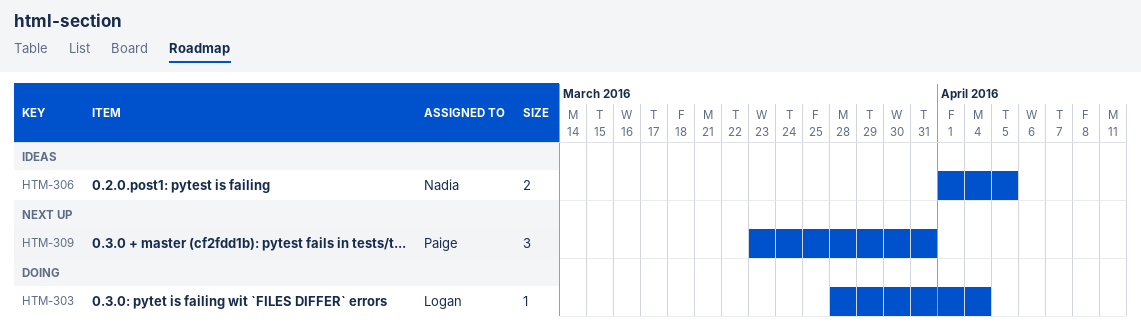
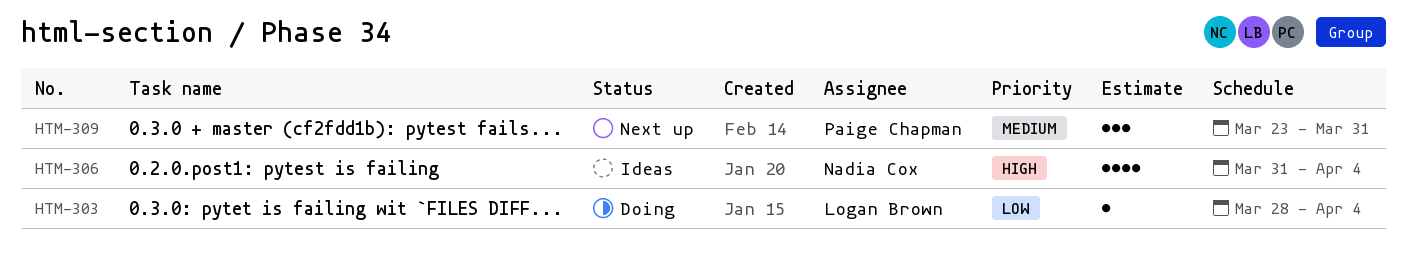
HTM-306, estimate: 2 -> 4
HTM-306, start: Apr 1 -> Mar 31
HTM-306, due: Apr 5 -> Apr 4

